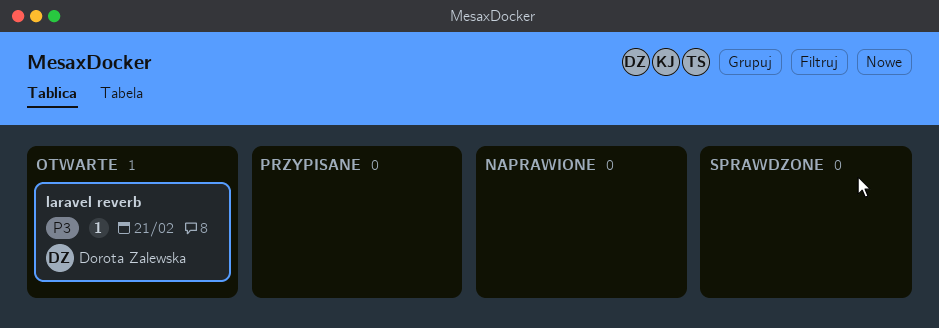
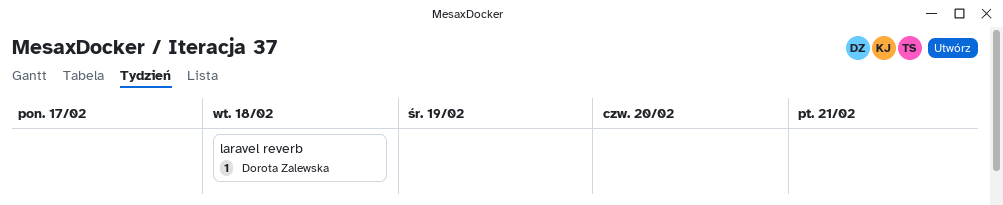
laravel reverb, due: Feb 21 -> Feb 18

